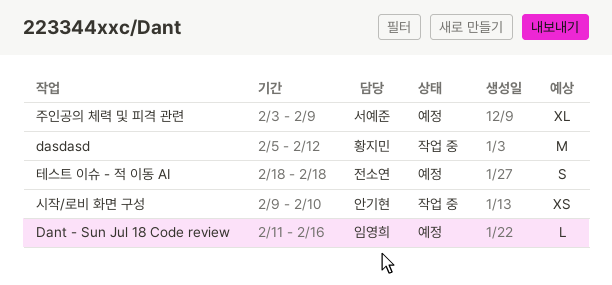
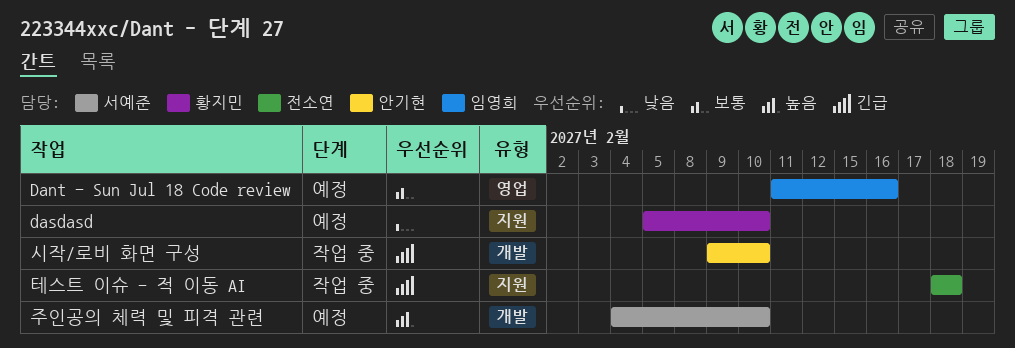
dasdasd, status: 작업 중 -> 예정
dasdasd, due: Feb 12 -> Feb 10
주인공의 체력 및 피격 관련, start: Feb 3 -> Feb 4
주인공의 체력 및 피격 관련, due: Feb 9 -> Feb 10
테스트 이슈 - 적 이동 AI, status: 예정 -> 작업 중

